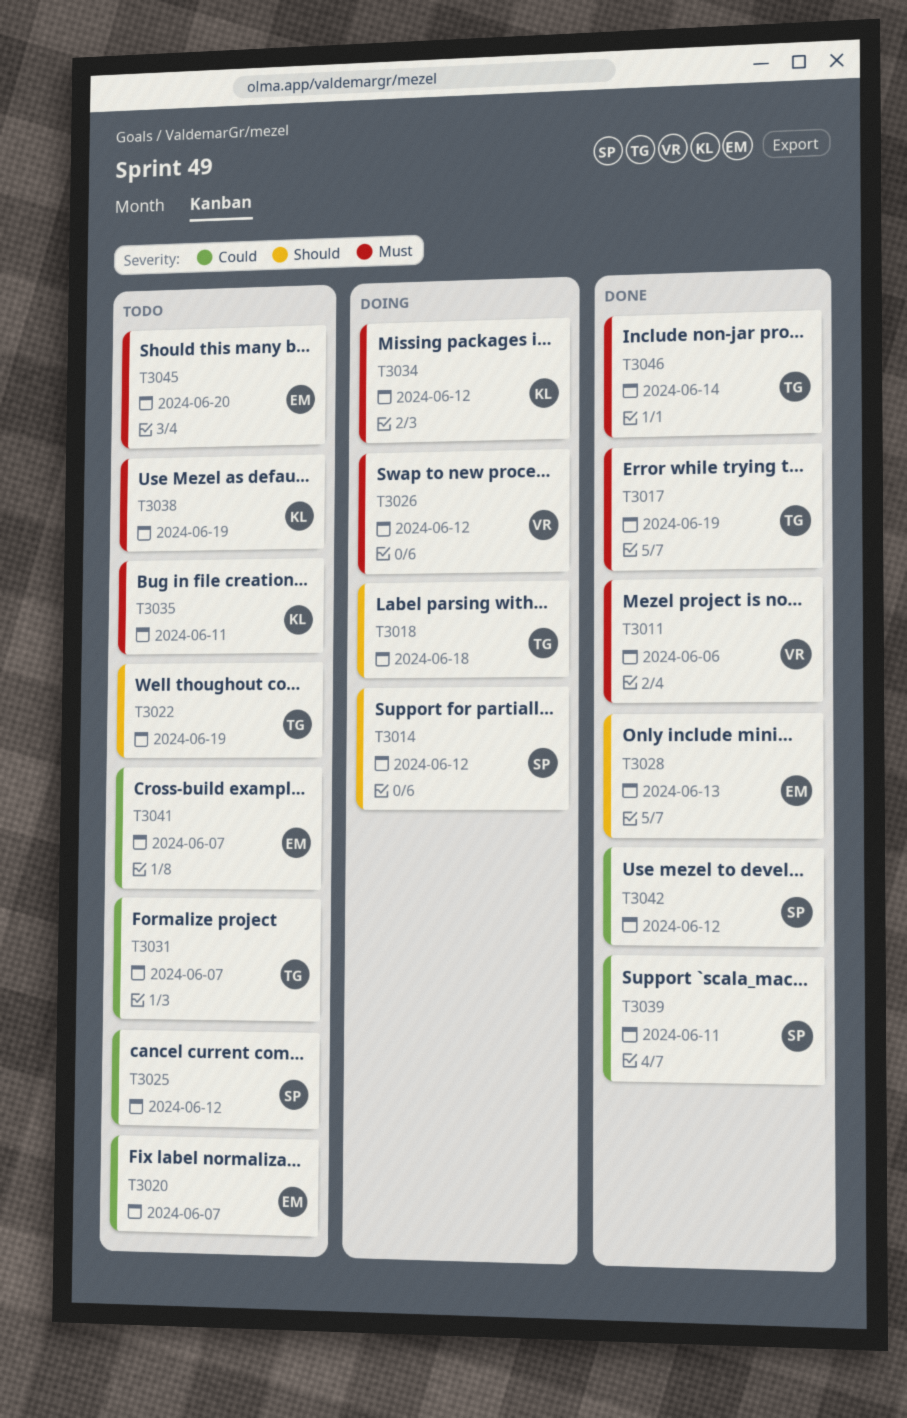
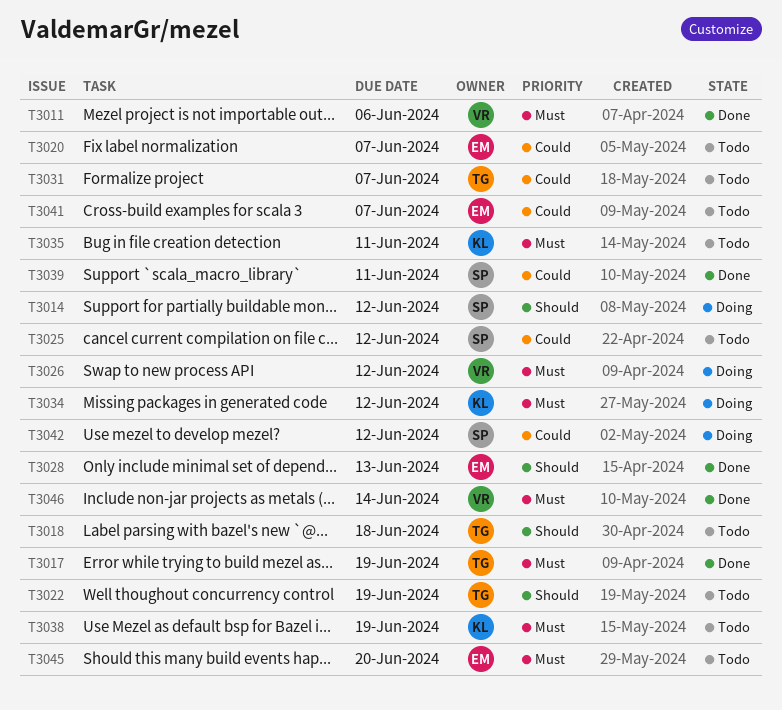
T3018, status: Doing -> Todo
T3042, status: Done -> Doing
T3046, owner: TG -> VR

